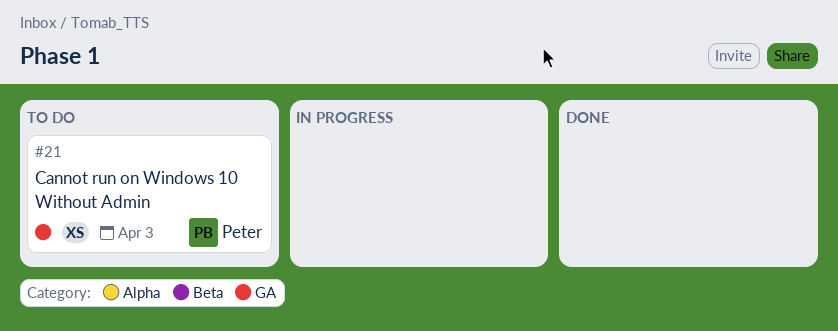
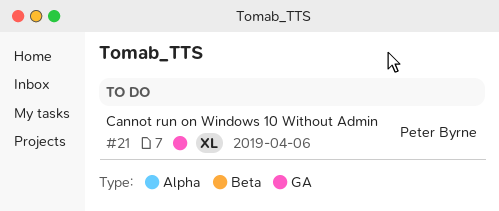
#21, estimate: XS -> XL
#21, due: Apr 3 -> Apr 6

